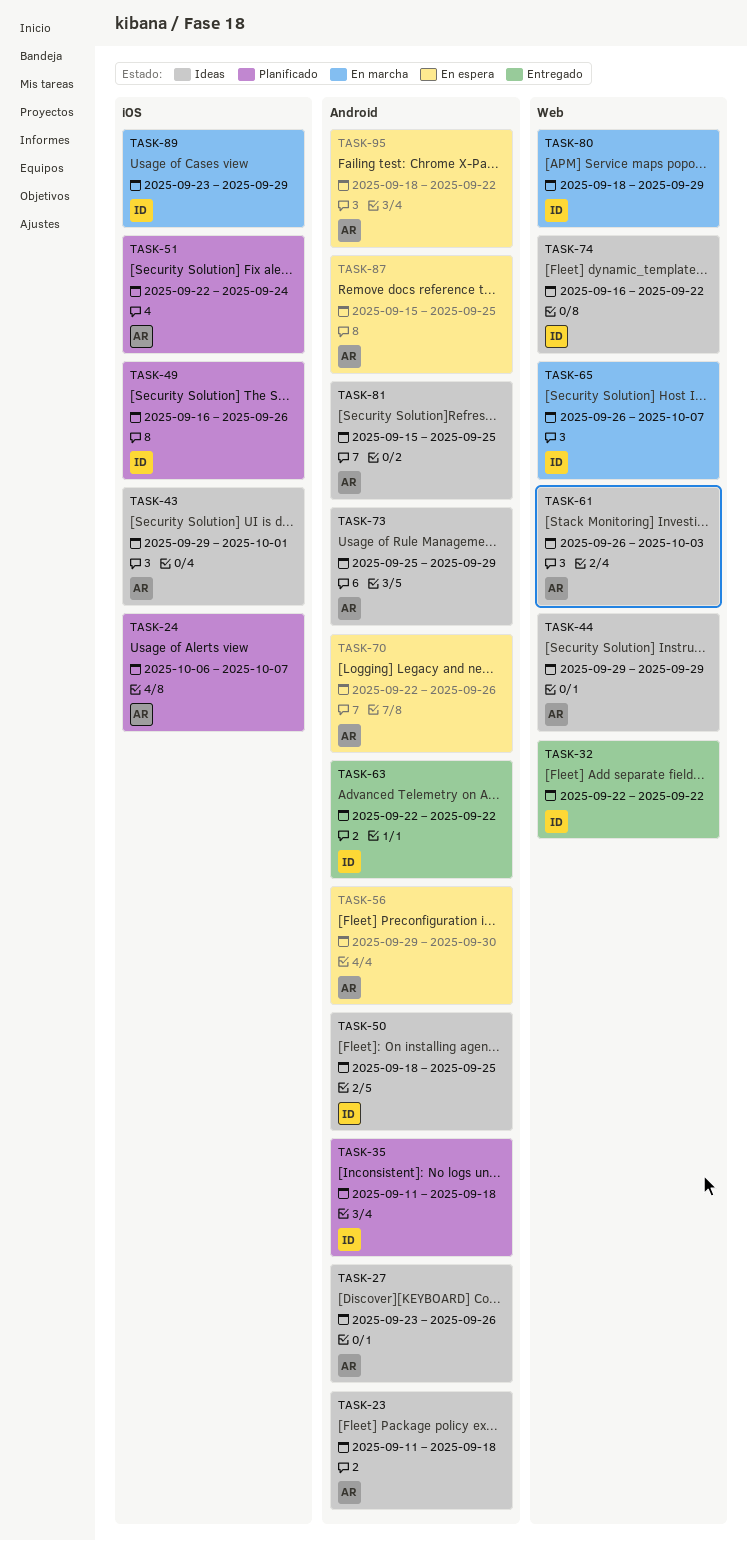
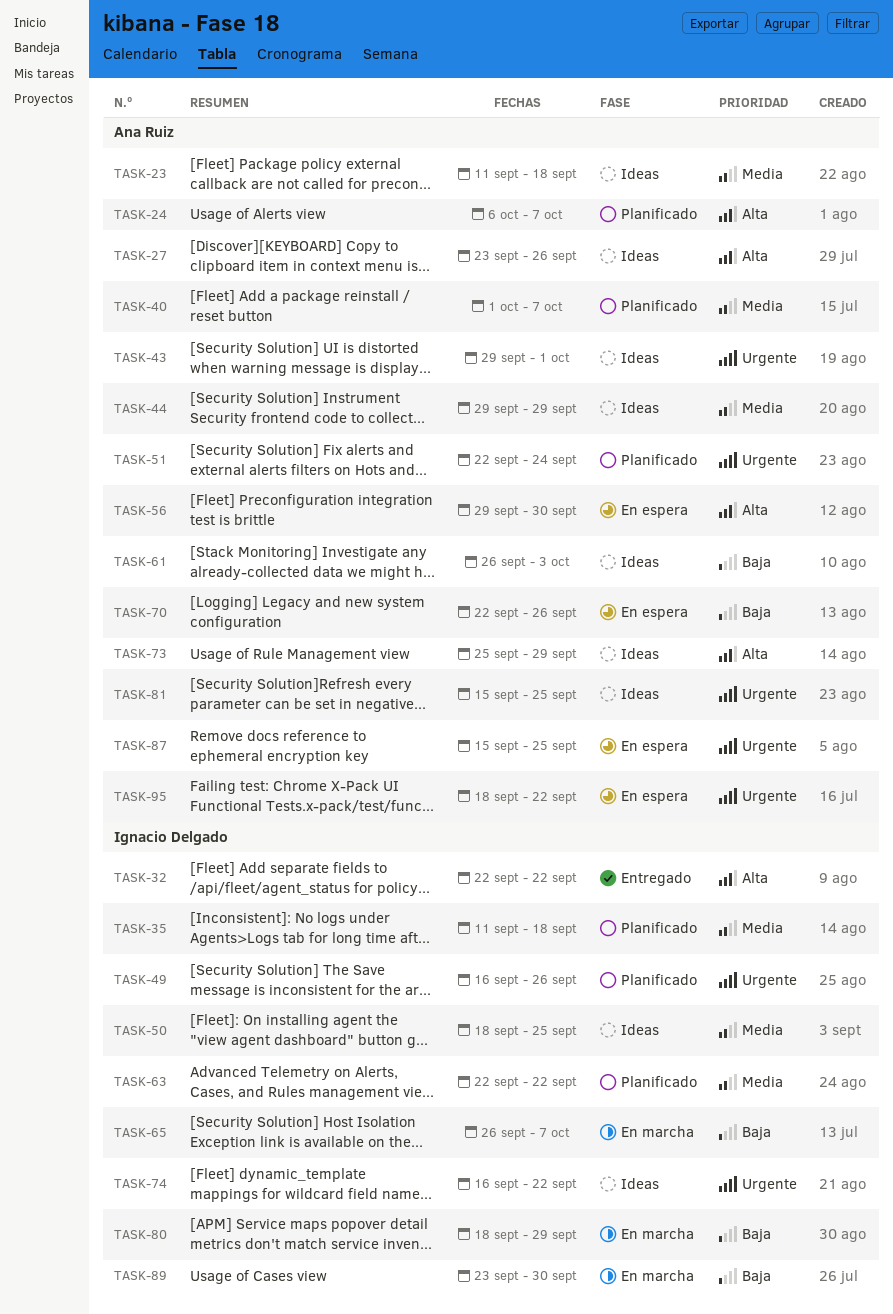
TASK-40: none -> present
TASK-63, status: Entregado -> Planificado
TASK-89, due: Sep 29 -> Sep 30

